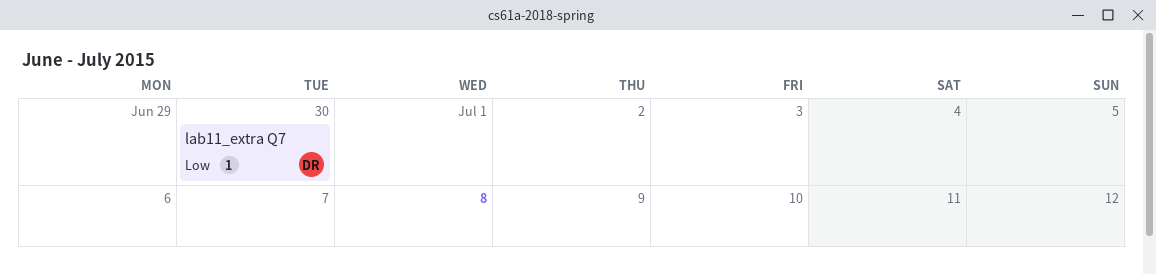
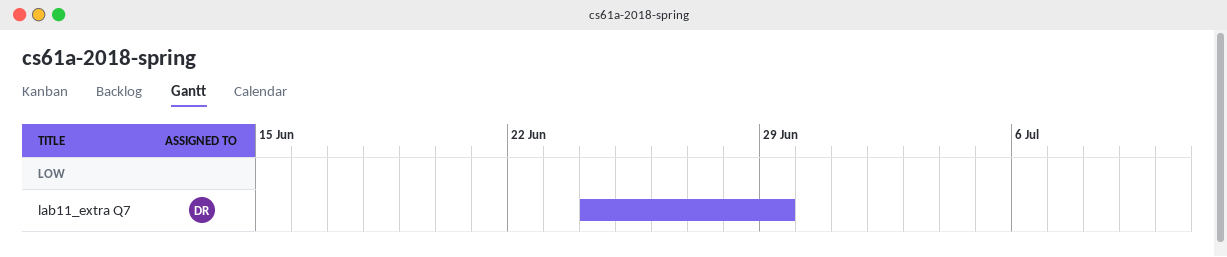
lab11_extra Q7, due: Jun 30 -> Jun 29

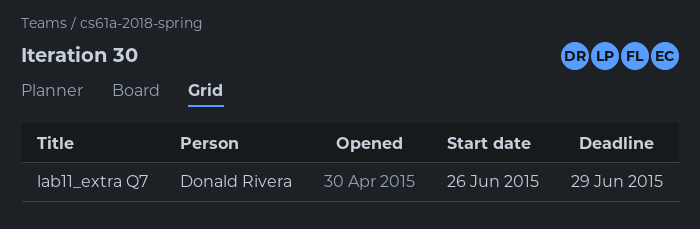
lab11_extra Q7, start: Jun 24 -> Jun 26

